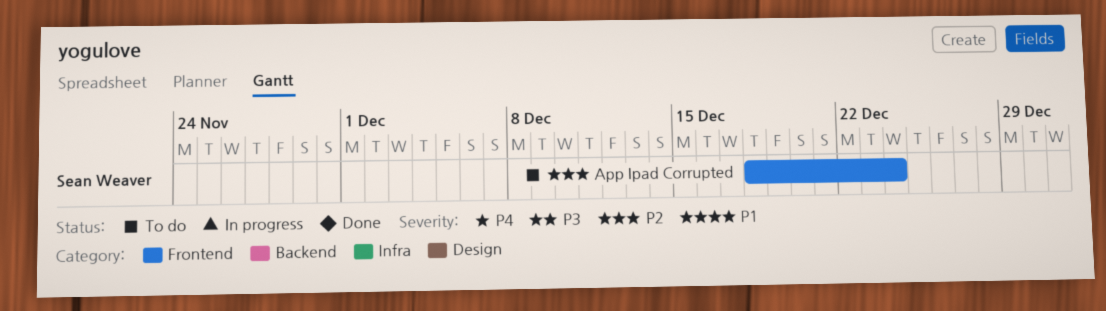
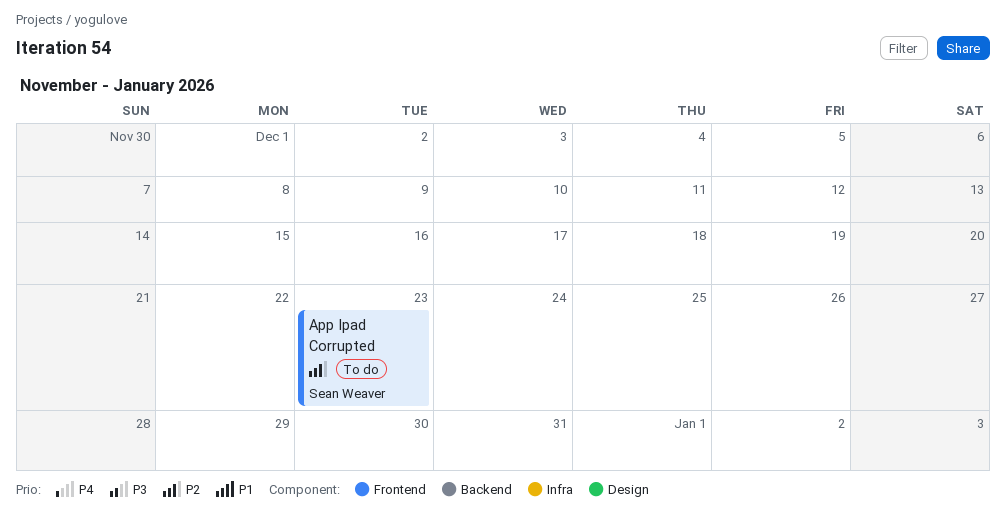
App Ipad Corrupted, due: Dec 24 -> Dec 23

